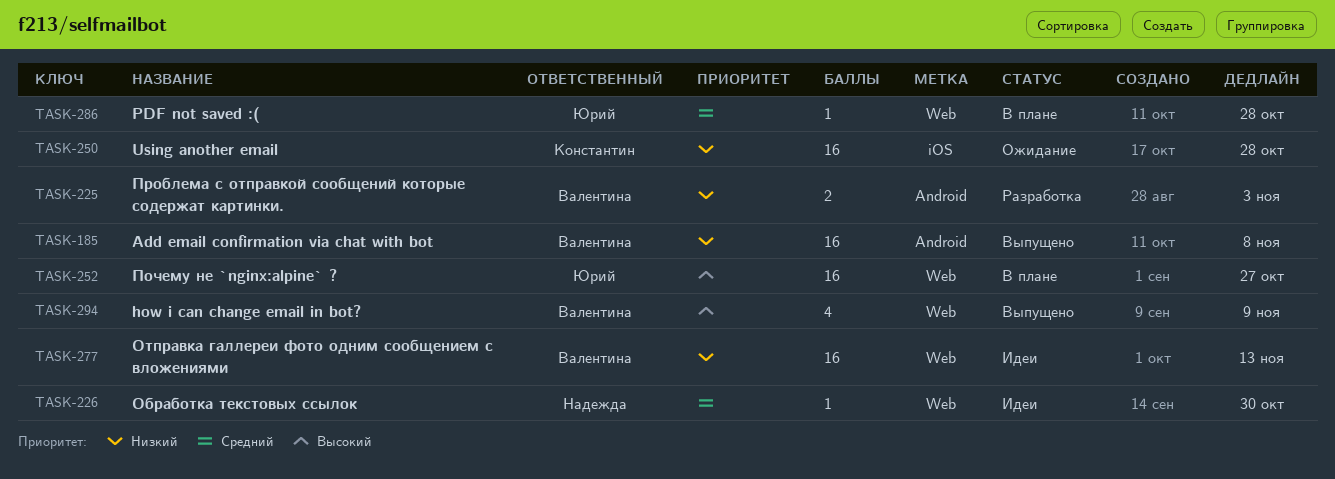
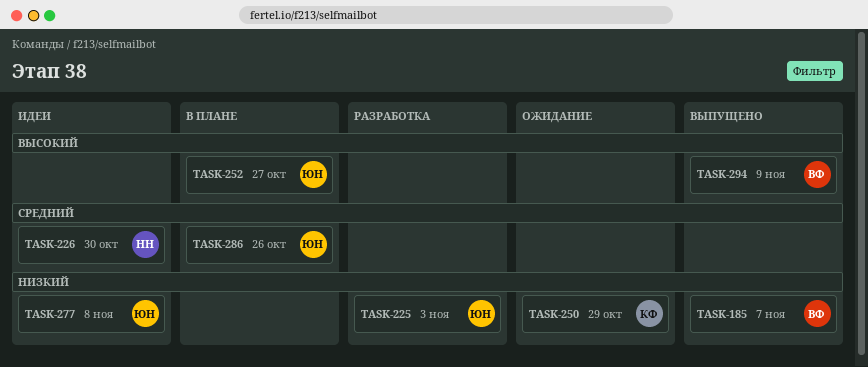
TASK-185, due: Nov 8 -> Nov 7
TASK-225, owner: Валентина -> Юрий
TASK-250, due: Oct 28 -> Oct 29
TASK-277, owner: Валентина -> Юрий
TASK-277, due: Nov 13 -> Nov 8
TASK-286, due: Oct 28 -> Oct 26

